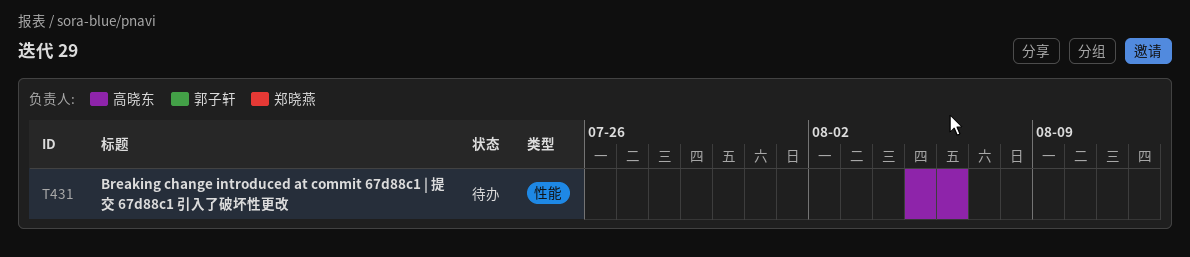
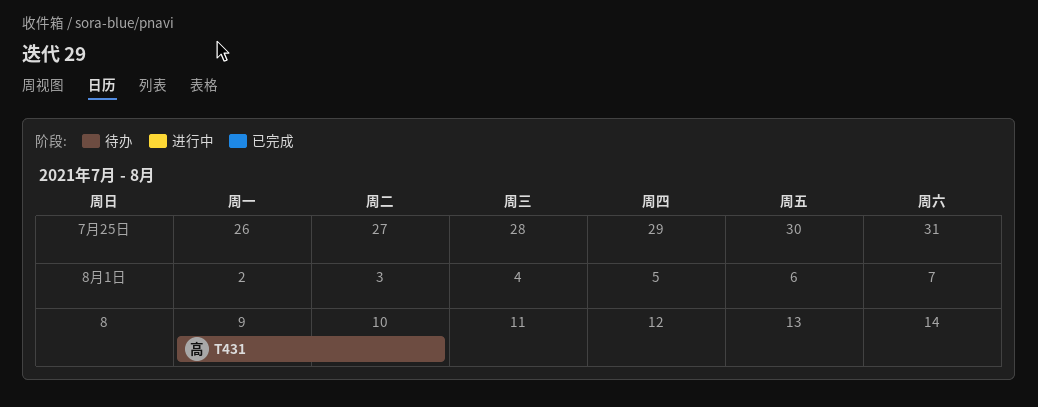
T431, start: Aug 5 -> Aug 9
T431, due: Aug 6 -> Aug 10

